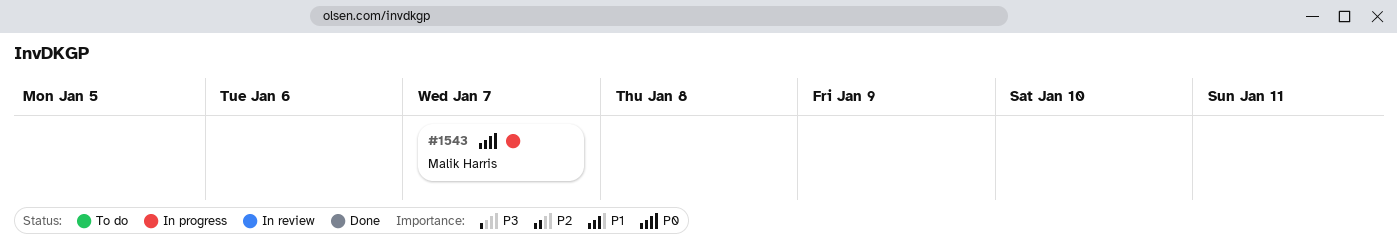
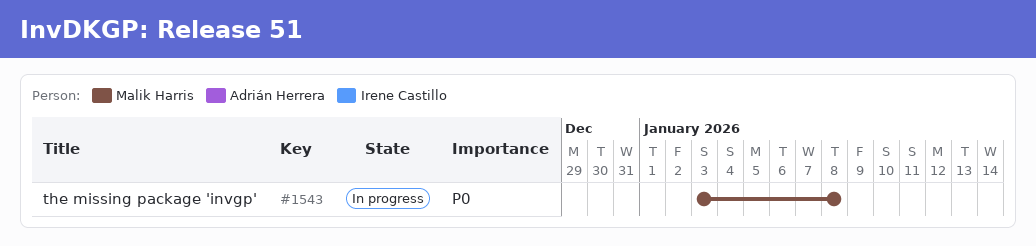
#1543, due: Jan 7 -> Jan 8

